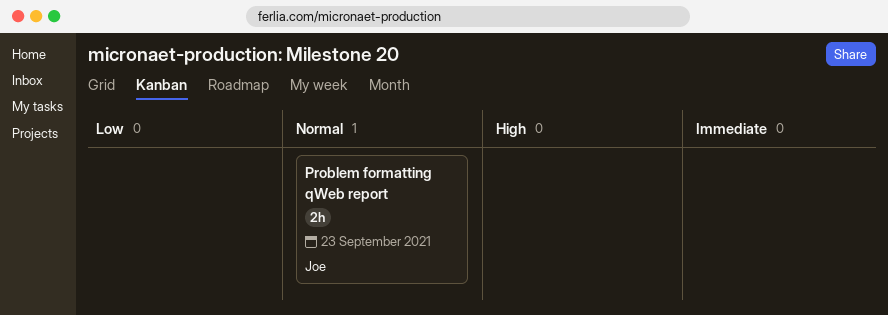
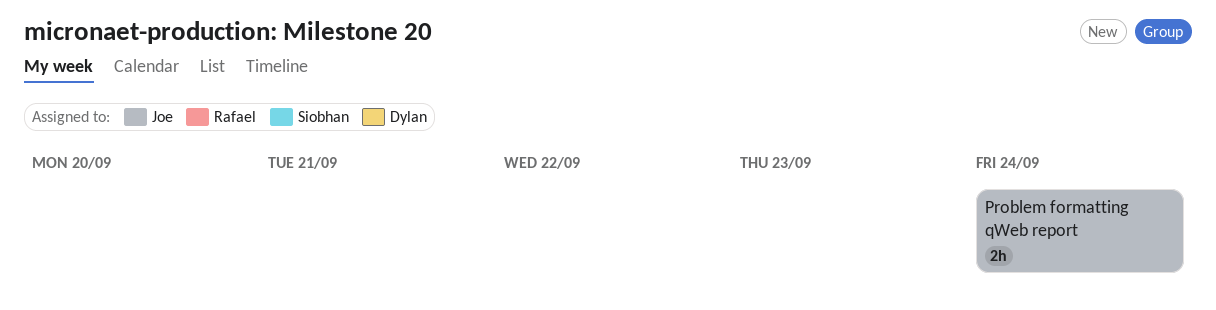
Problem formatting qWeb report, due: Sep 23 -> Sep 24

